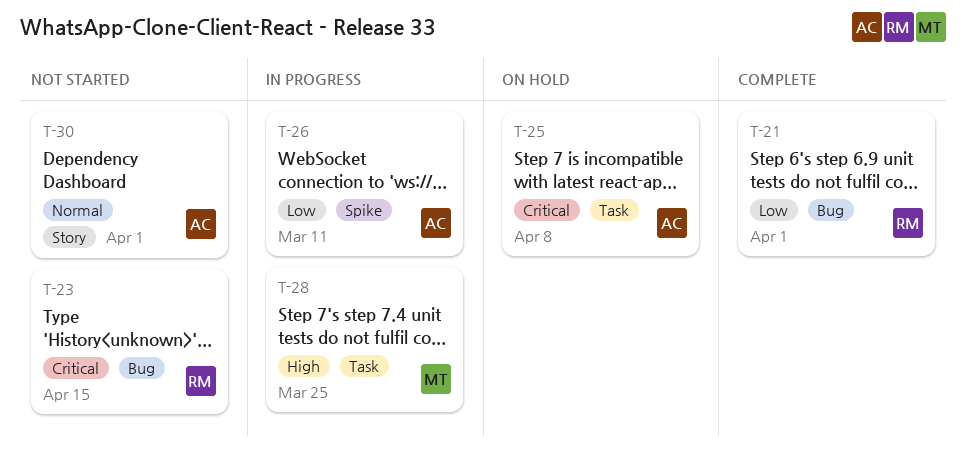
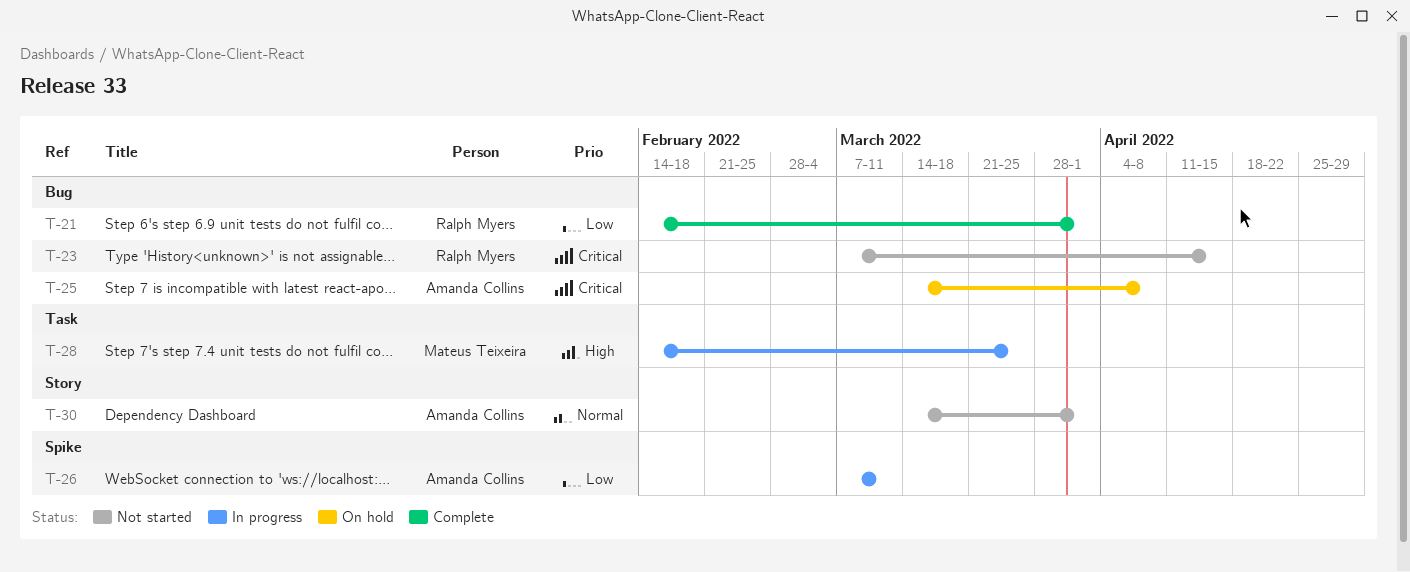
T-25, label: Task -> Bug

